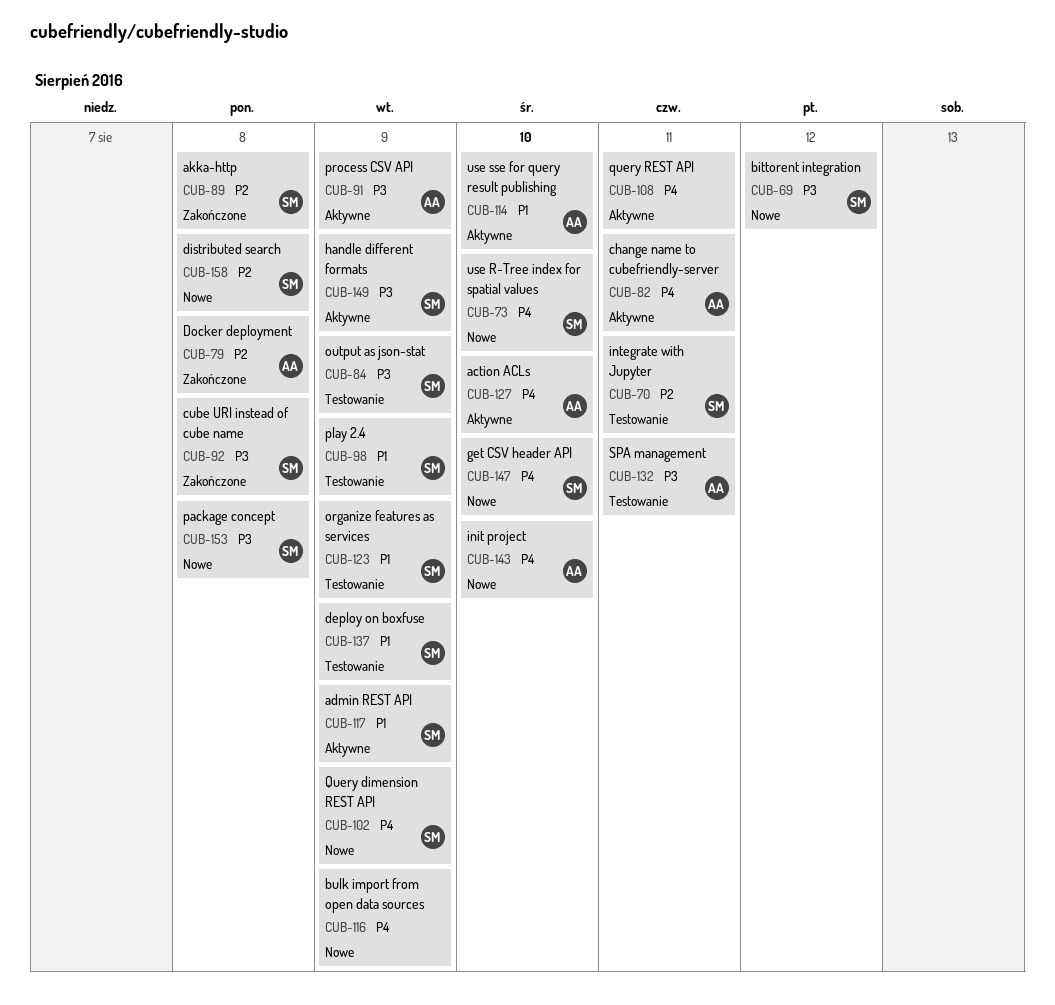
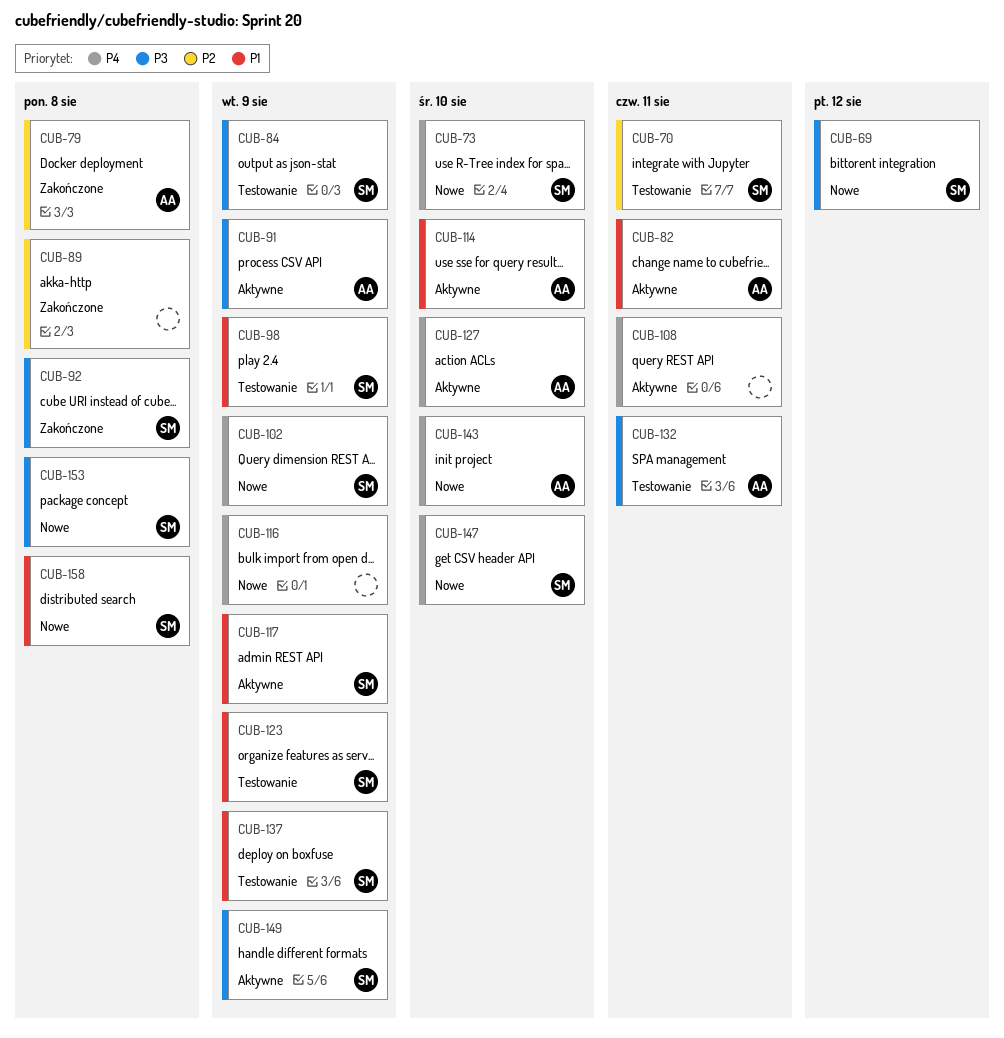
CUB-82, priority: P4 -> P1
CUB-89, owner: SM -> none
CUB-158, priority: P2 -> P1

